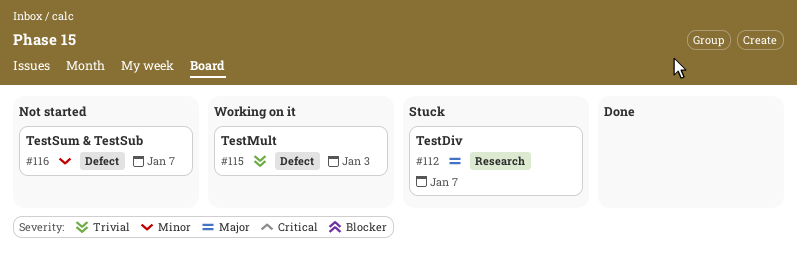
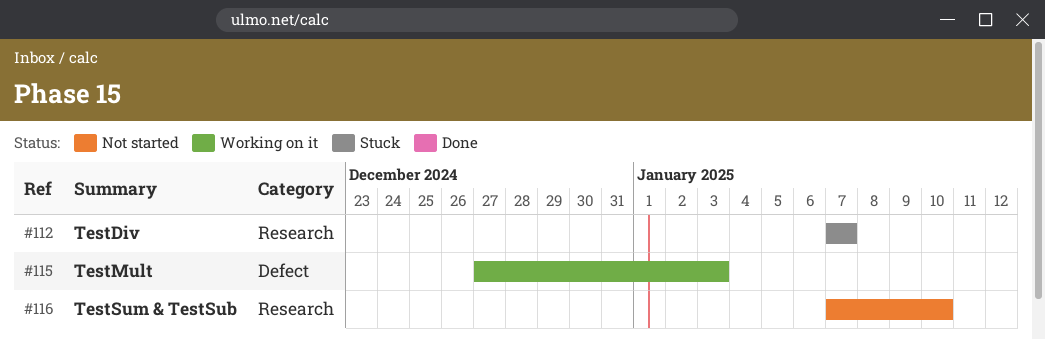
#116, label: Defect -> Research
#116, due: Jan 7 -> Jan 10

